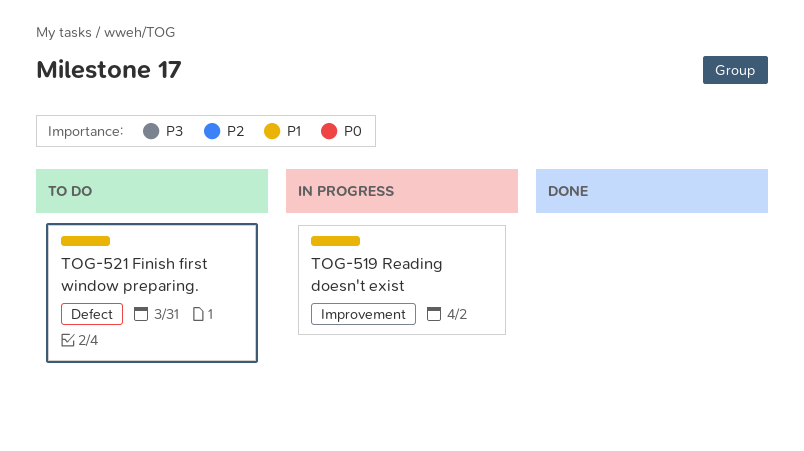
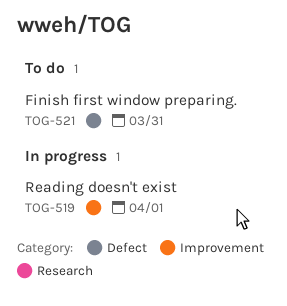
TOG-519, due: Apr 2 -> Apr 1

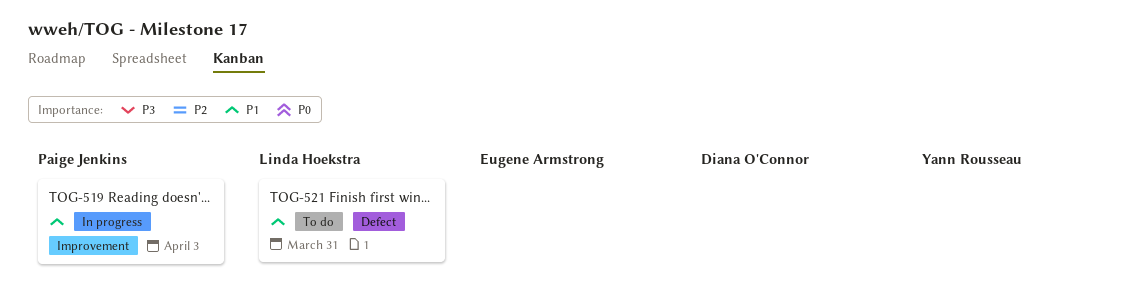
TOG-519, due: Apr 1 -> Apr 3

